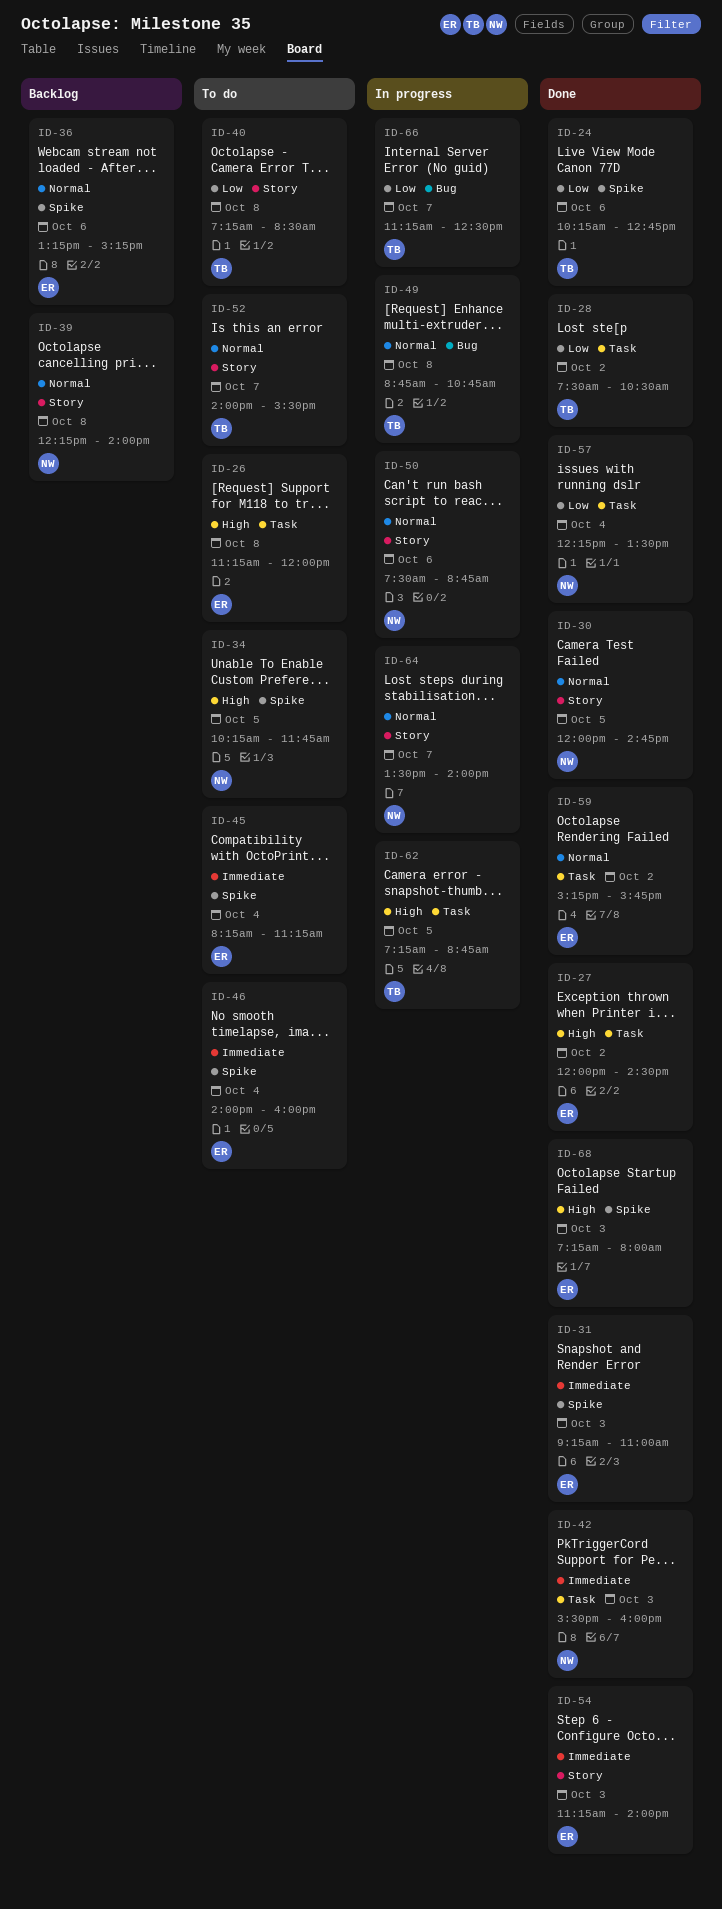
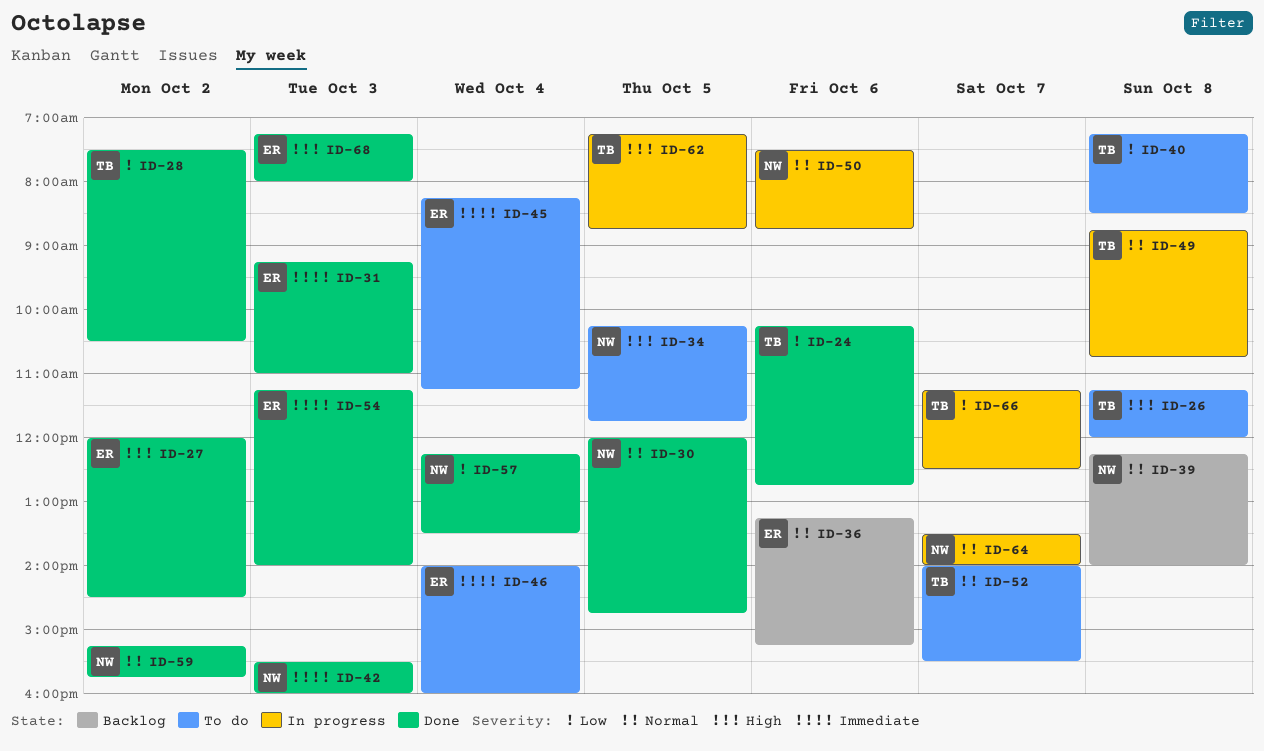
ID-26, owner: ER -> TB
ID-59, owner: ER -> NW

